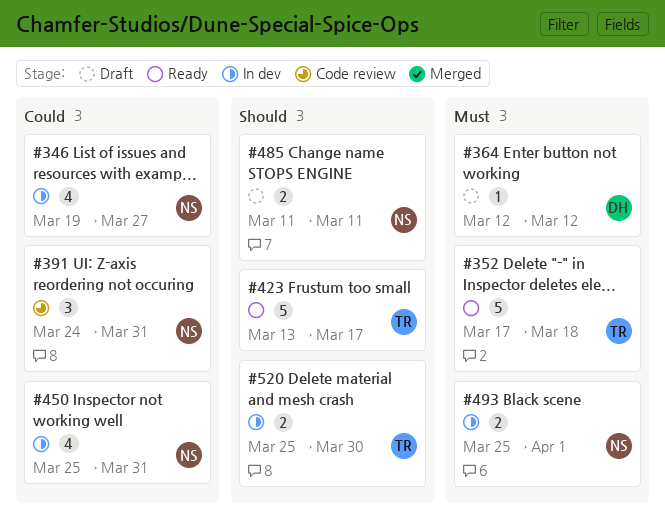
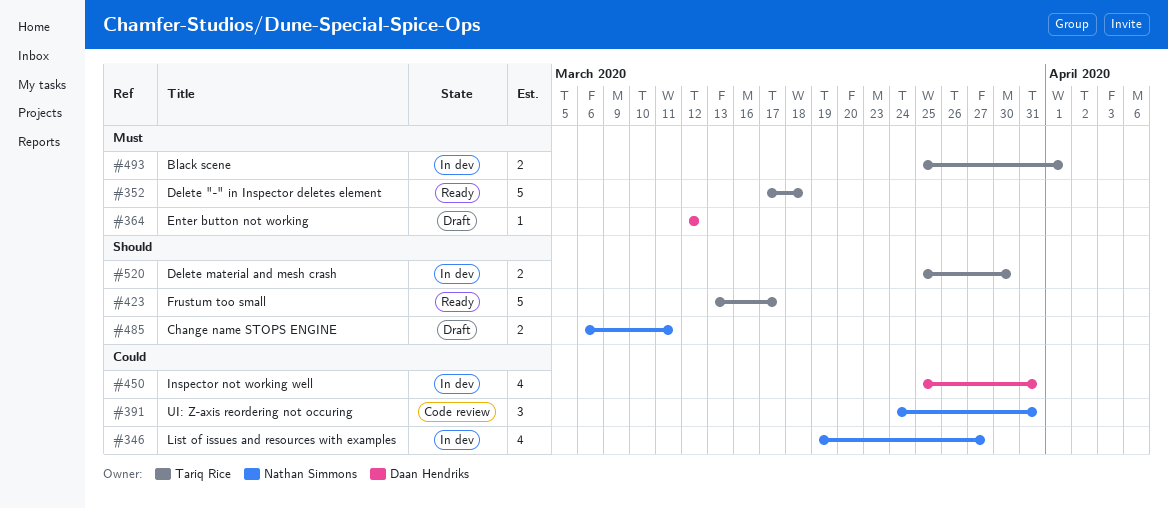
#450, owner: Nathan Simmons -> Daan Hendriks
#485, start: Mar 11 -> Mar 6
#493, owner: Nathan Simmons -> Tariq Rice

